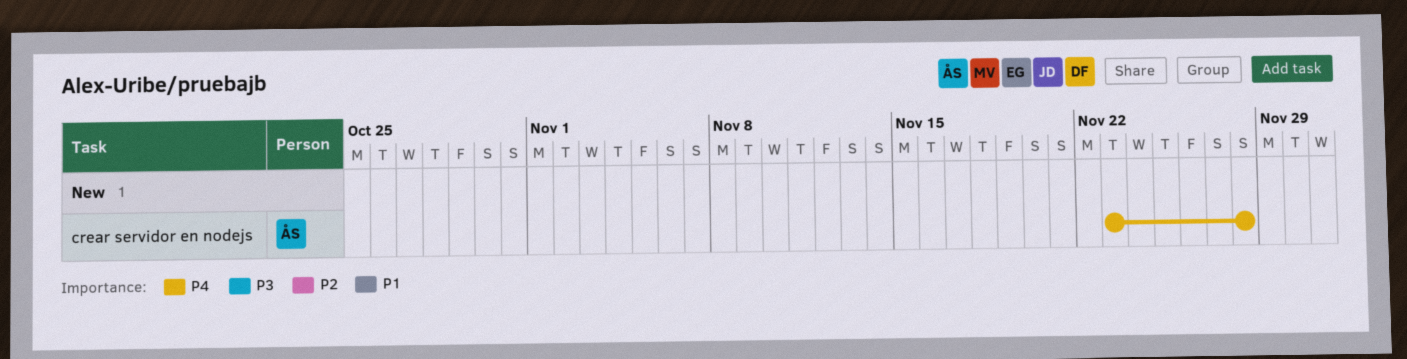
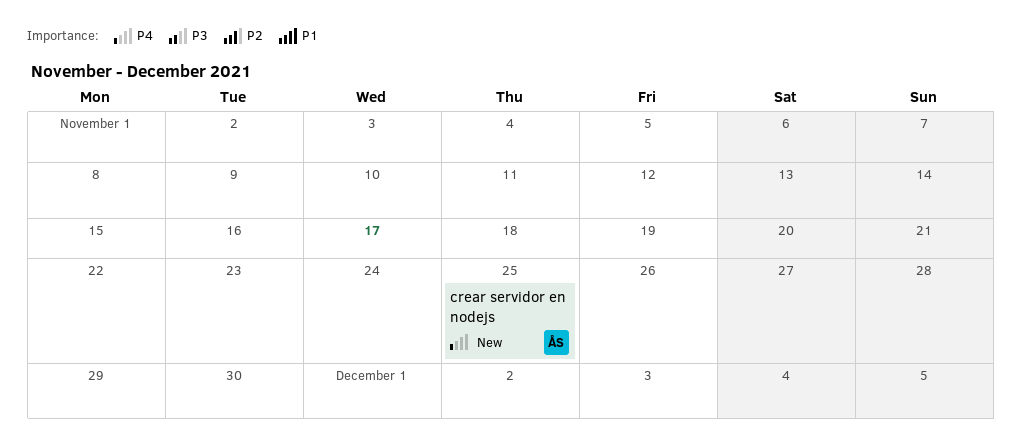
crear servidor en nodejs, due: Nov 28 -> Nov 25

